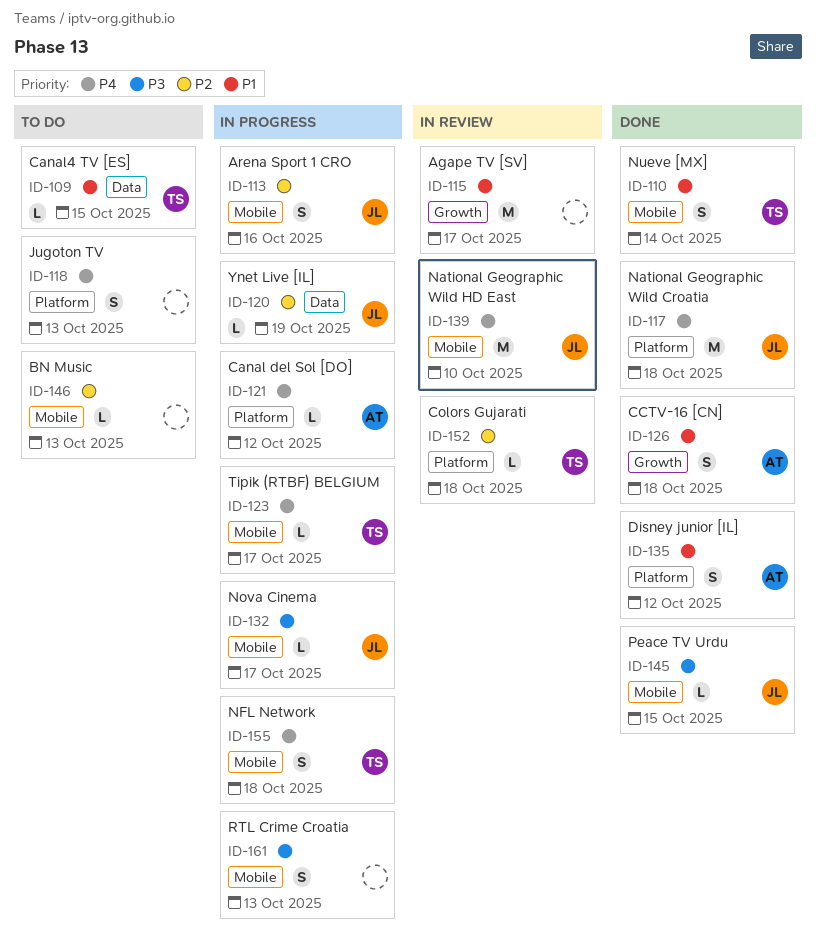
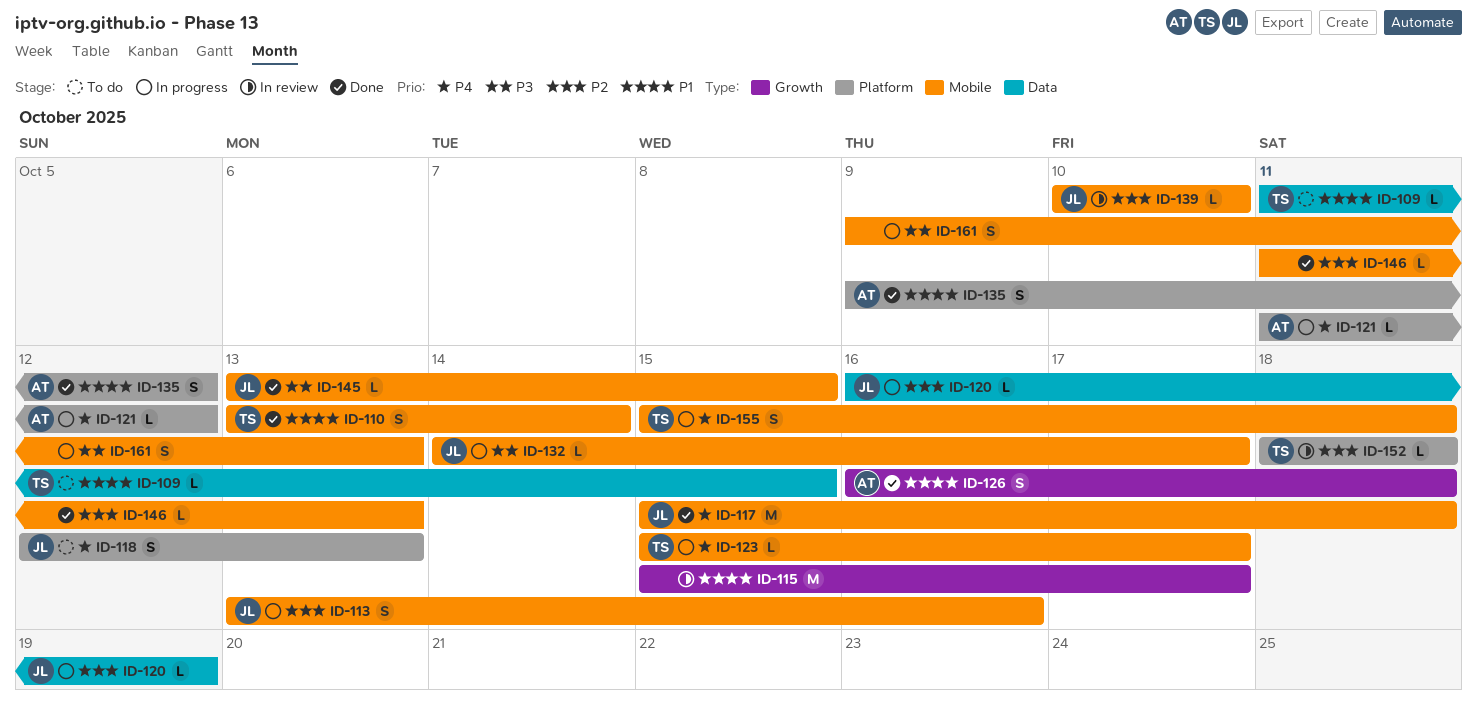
ID-117, label: Platform -> Mobile
ID-118, owner: none -> JL
ID-139, priority: P4 -> P2
ID-139, estimate: M -> L
ID-146, status: To do -> Done

